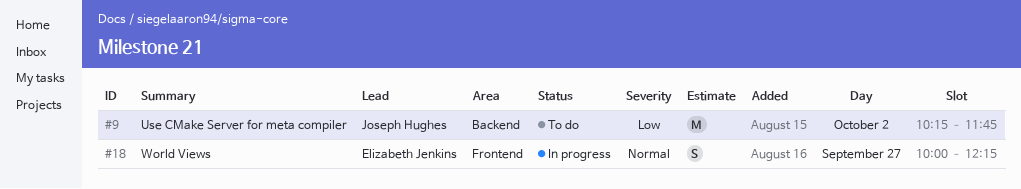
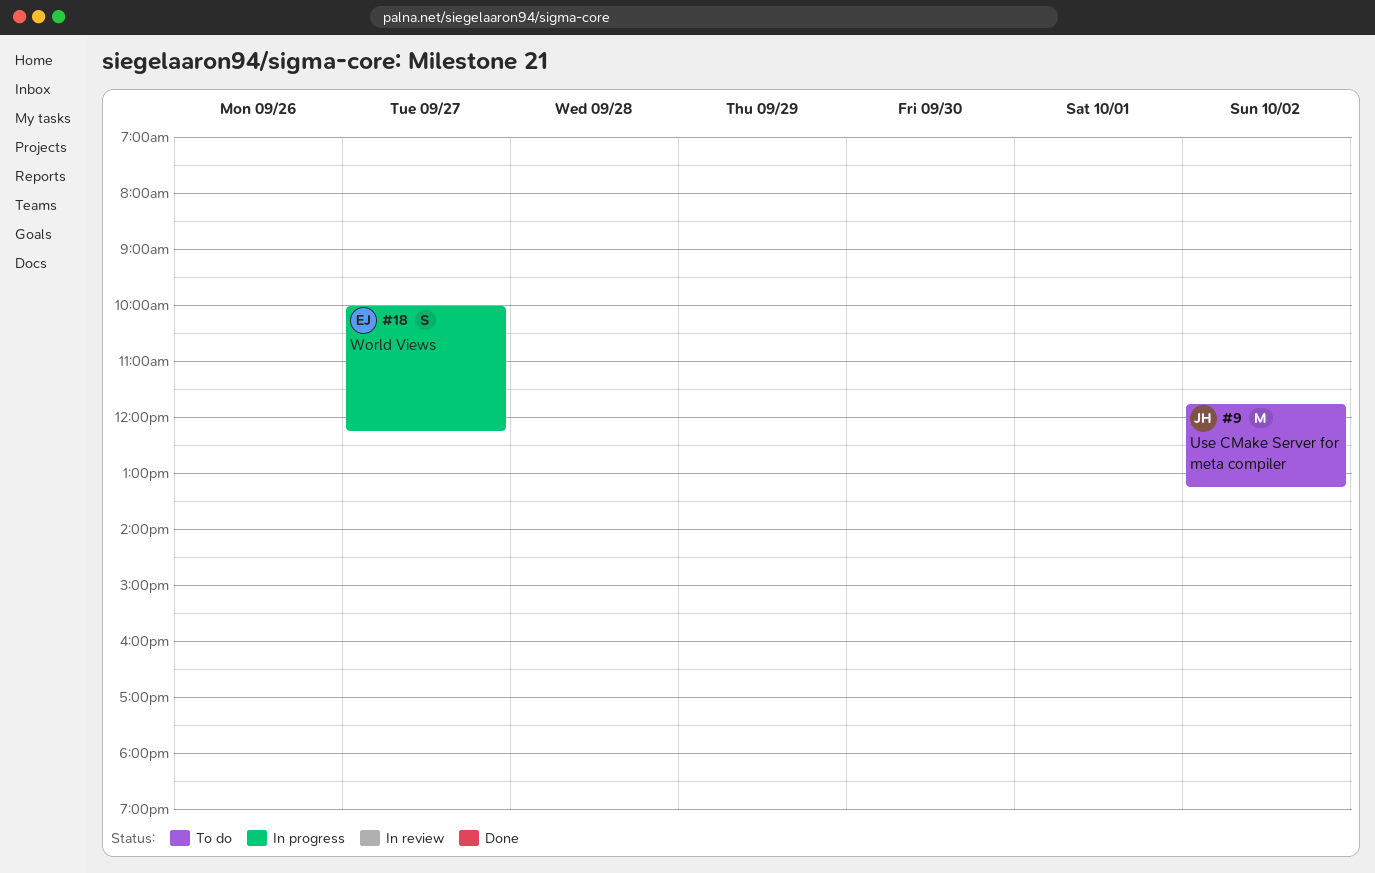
#9, begins: 10:15 -> 11:45
#9, ends: 11:45 -> 13:15

